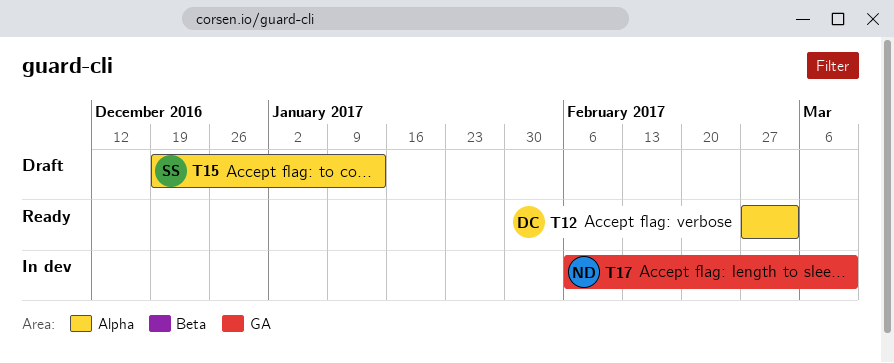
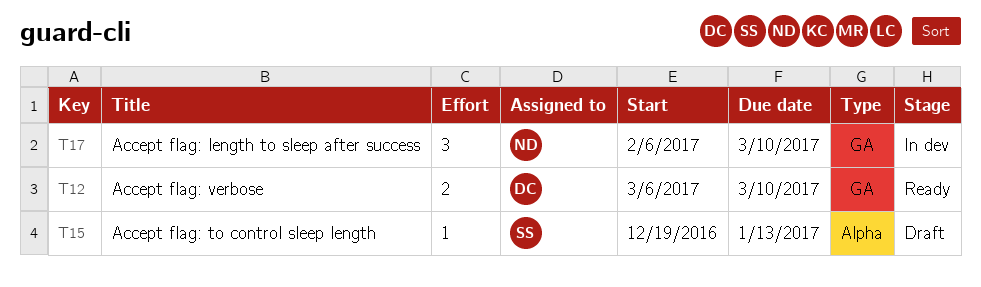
T12, label: Alpha -> GA
T12, start: Feb 27 -> Mar 6
T12, due: Mar 3 -> Mar 10

